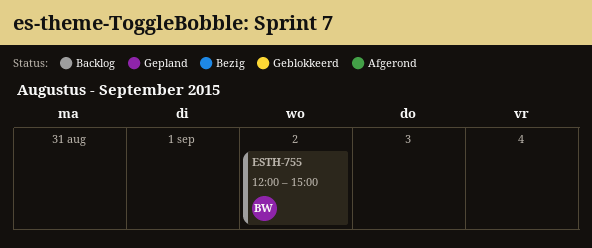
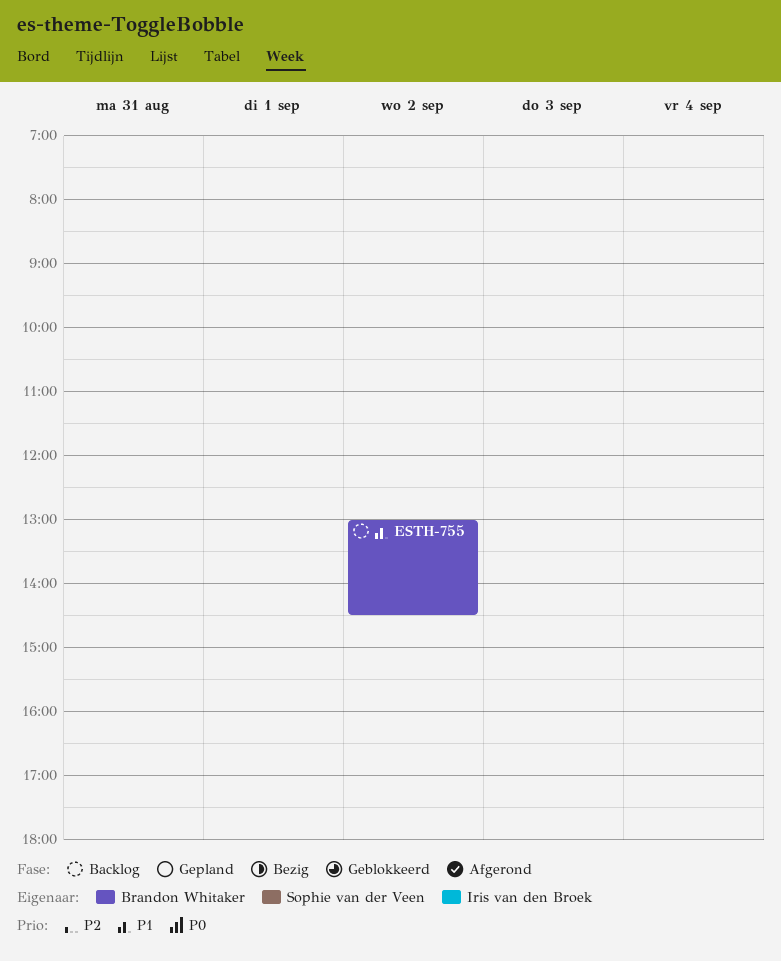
ESTH-755, begins: 12:00 -> 13:00
ESTH-755, ends: 15:00 -> 14:30

